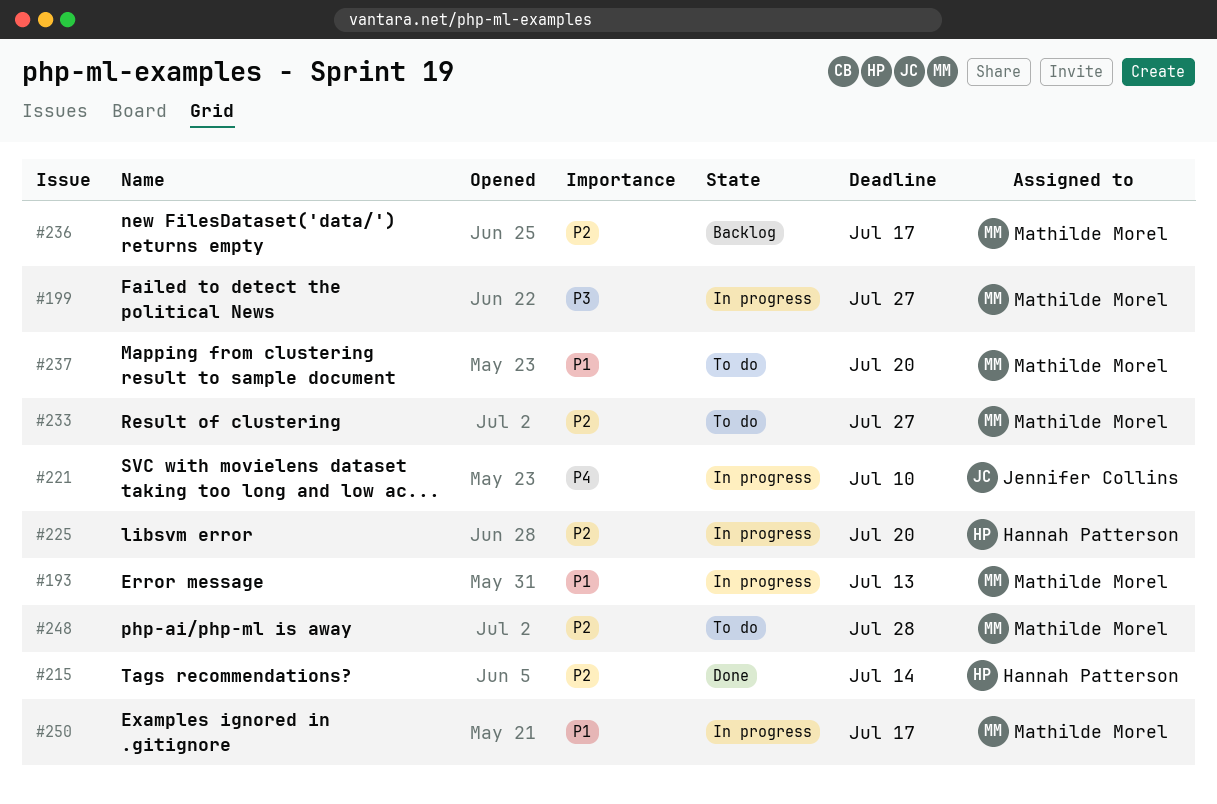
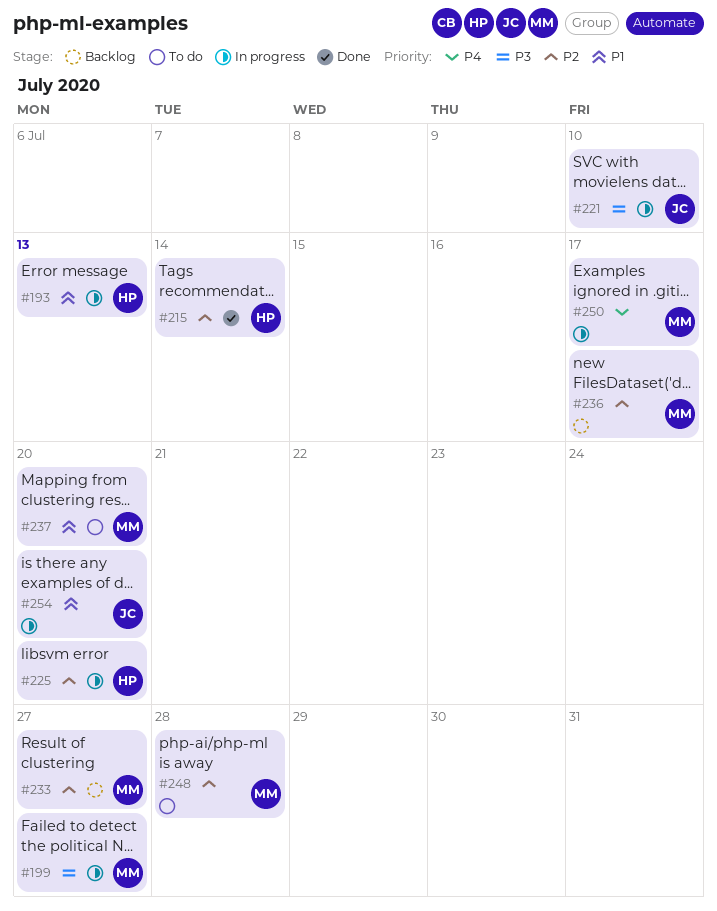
#193, owner: Mathilde Morel -> Hannah Patterson
#221, priority: P4 -> P3
#233, status: To do -> Backlog
#250, priority: P1 -> P4
#254: none -> present

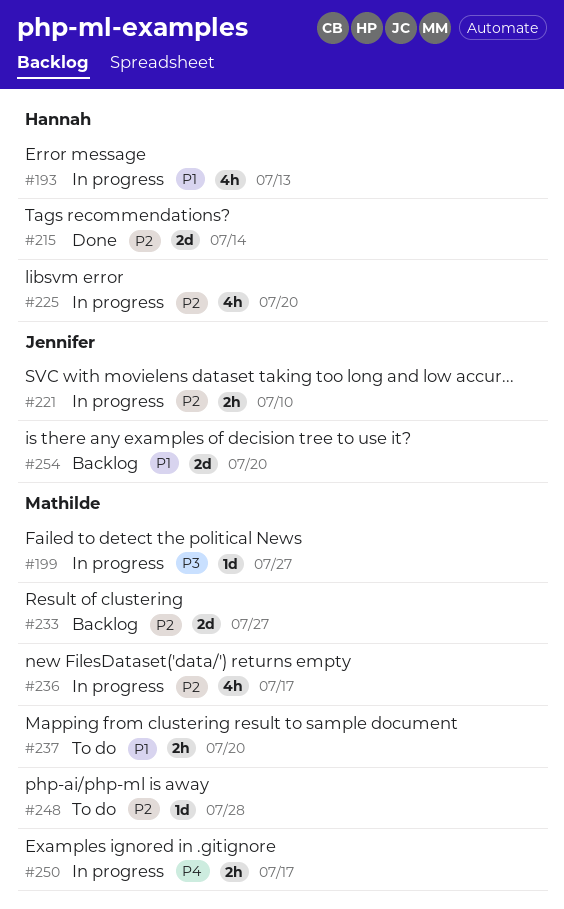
#221, priority: P3 -> P2
#236, status: Backlog -> In progress
#254, status: In progress -> Backlog

